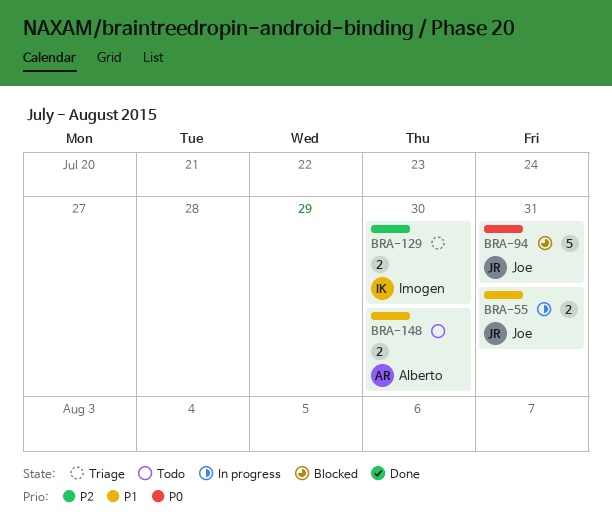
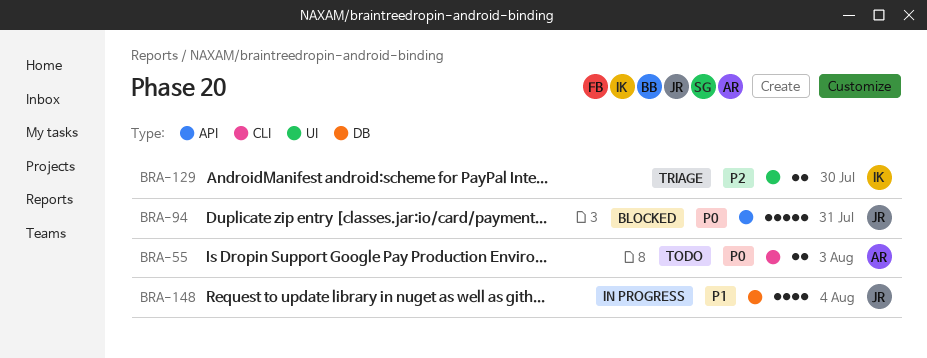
BRA-55, status: In progress -> Todo
BRA-55, owner: Joe -> Alberto
BRA-55, priority: P1 -> P0
BRA-55, due: Jul 31 -> Aug 3
BRA-148, status: Todo -> In progress
BRA-148, owner: Alberto -> Joe
BRA-148, estimate: 2 -> 4
BRA-148, due: Jul 30 -> Aug 4

